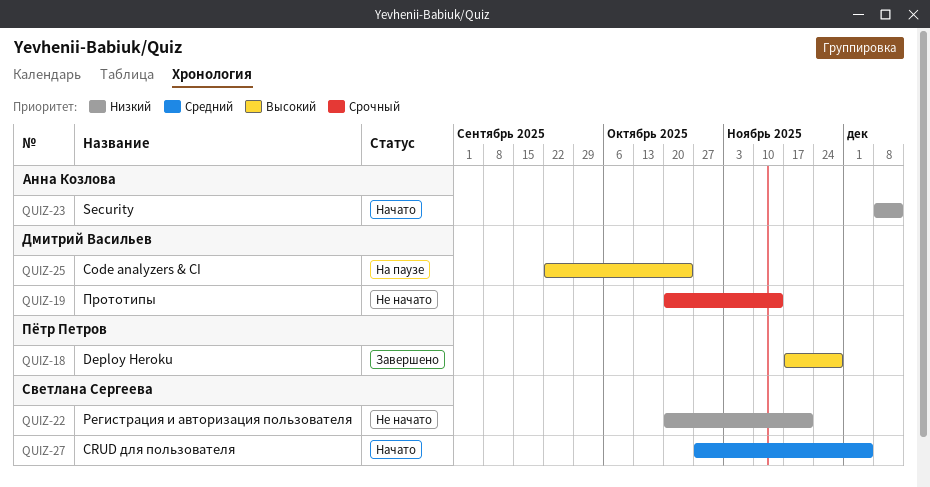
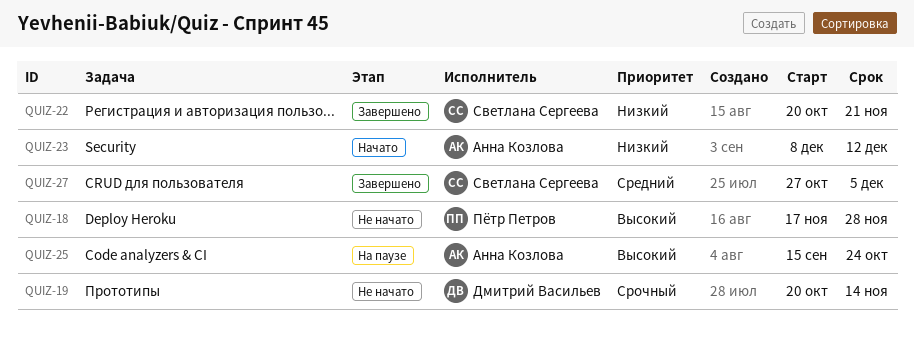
QUIZ-18, status: Завершено -> Не начато
QUIZ-22, status: Не начато -> Завершено
QUIZ-25, owner: Дмитрий Васильев -> Анна Козлова
QUIZ-25, start: Sep 22 -> Sep 15
QUIZ-27, status: Начато -> Завершено

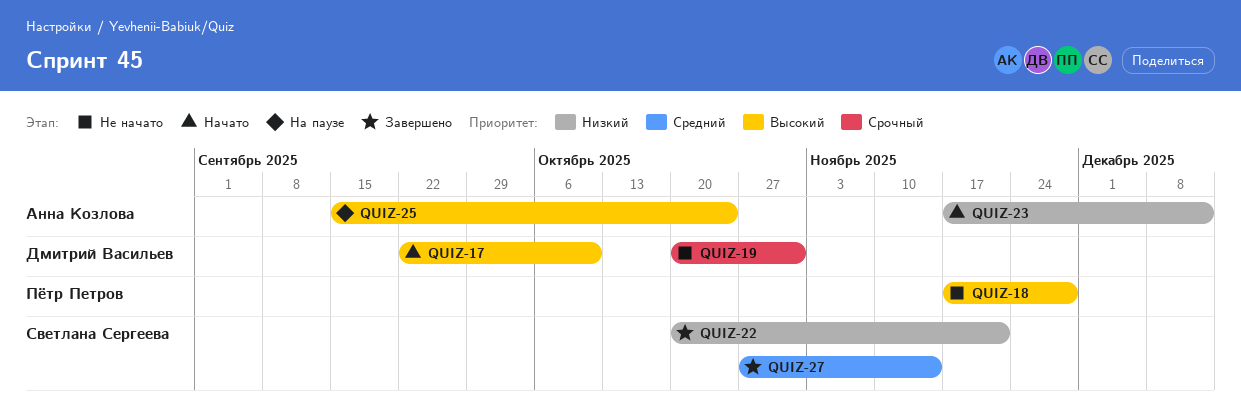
QUIZ-17: none -> present
QUIZ-19, due: Nov 14 -> Oct 31
QUIZ-23, start: Dec 8 -> Nov 17
QUIZ-27, due: Dec 5 -> Nov 14

